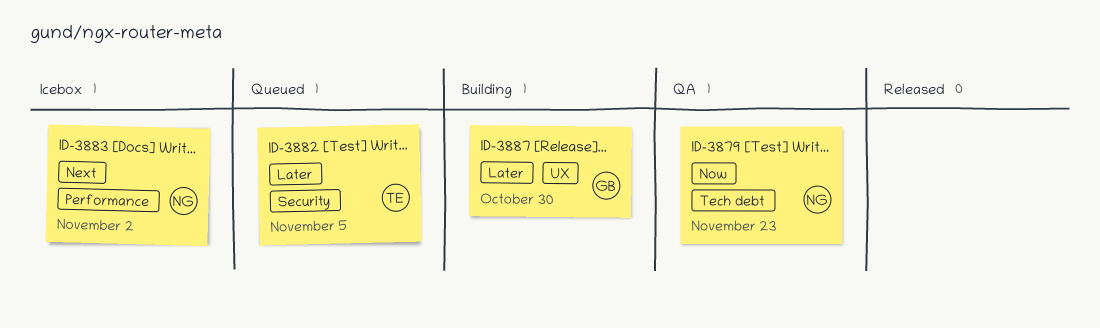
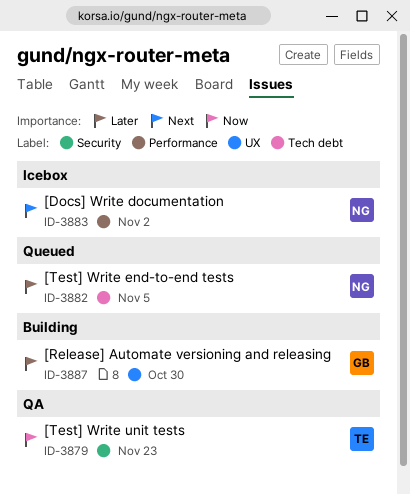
ID-3879, owner: NG -> TE
ID-3879, label: Tech debt -> Security
ID-3882, owner: TE -> NG
ID-3882, label: Security -> Tech debt

